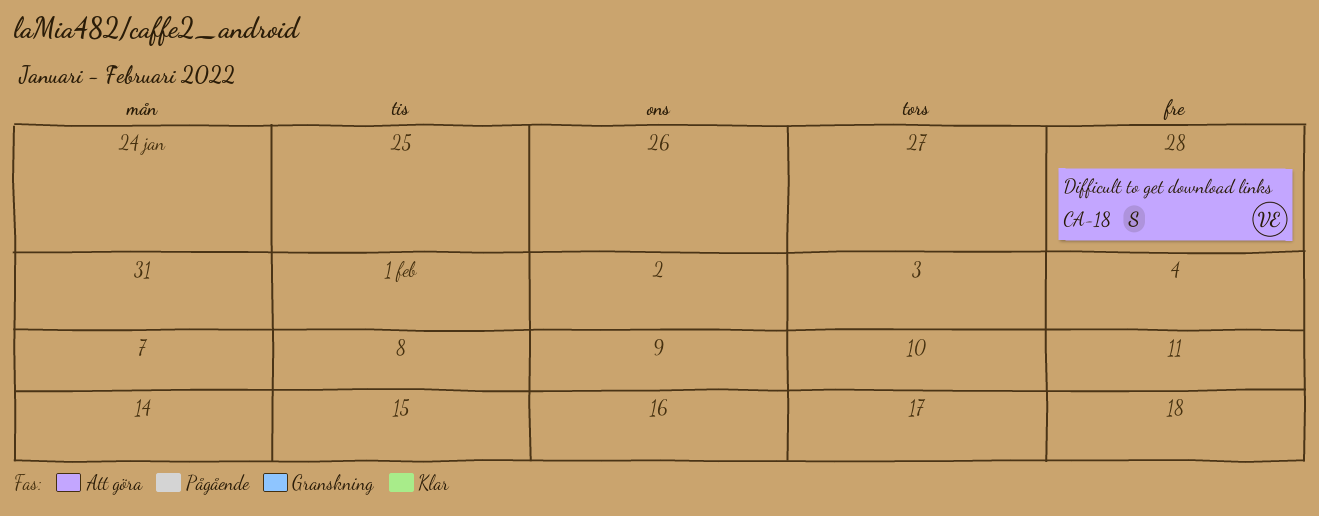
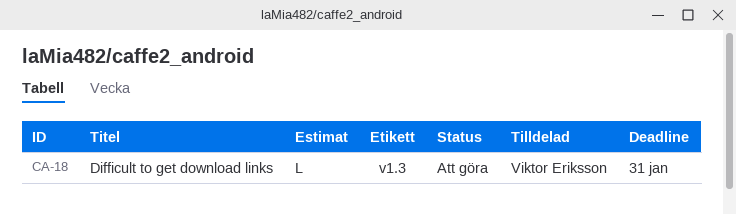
CA-18, estimate: S -> L
CA-18, due: Jan 28 -> Jan 31

